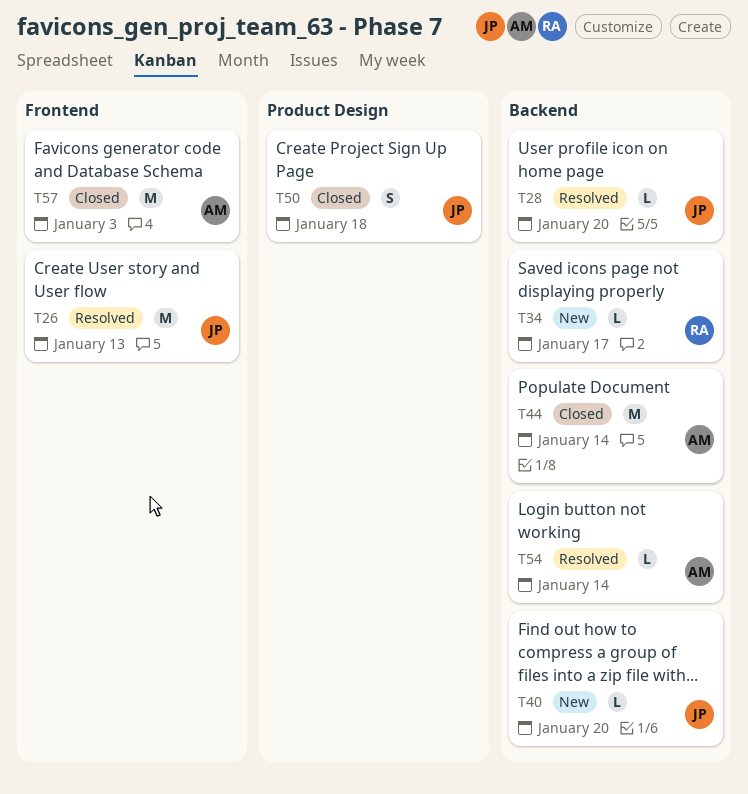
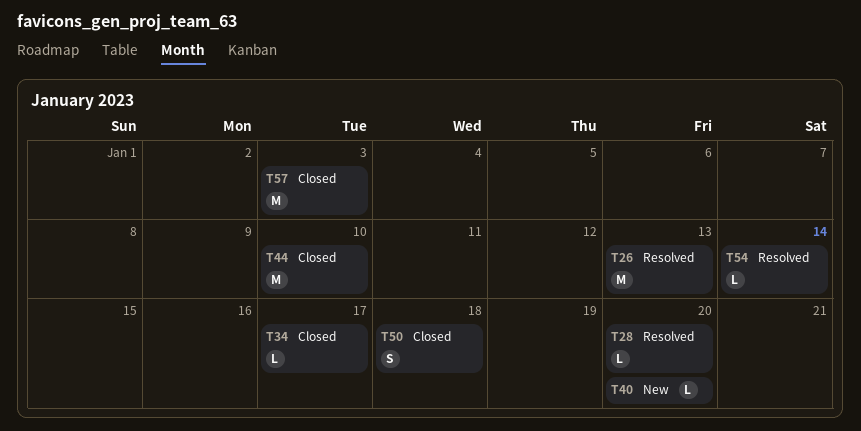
T34, status: New -> Closed
T44, due: Jan 14 -> Jan 10

